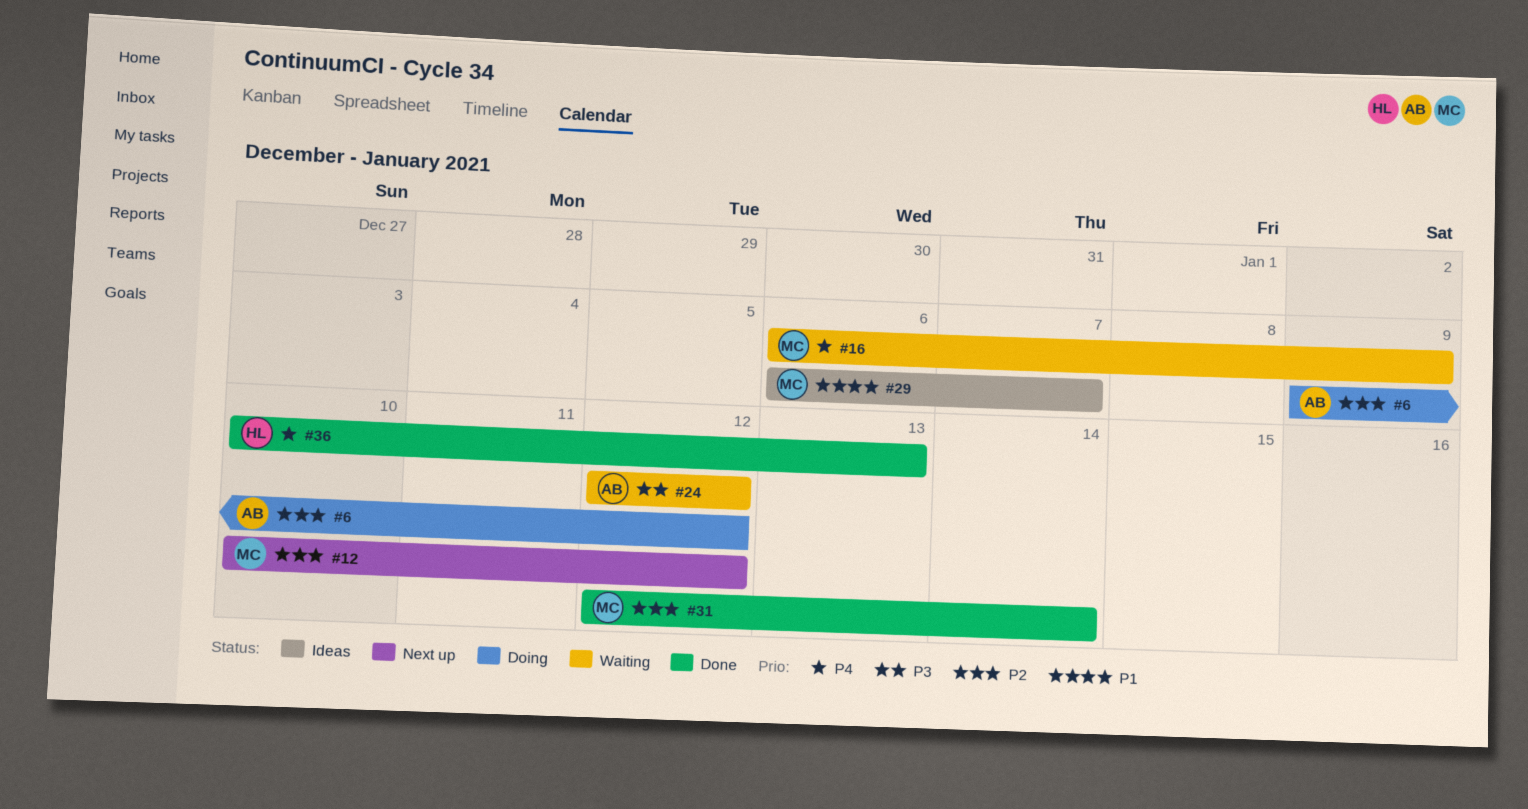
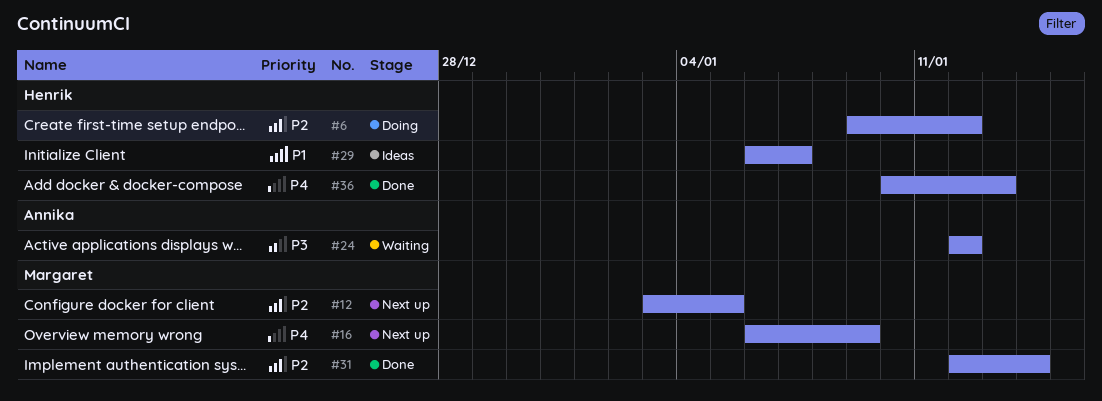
#6, owner: Annika -> Henrik
#12, start: Jan 10 -> Jan 3
#12, due: Jan 12 -> Jan 5
#16, status: Waiting -> Next up
#29, owner: Margaret -> Henrik

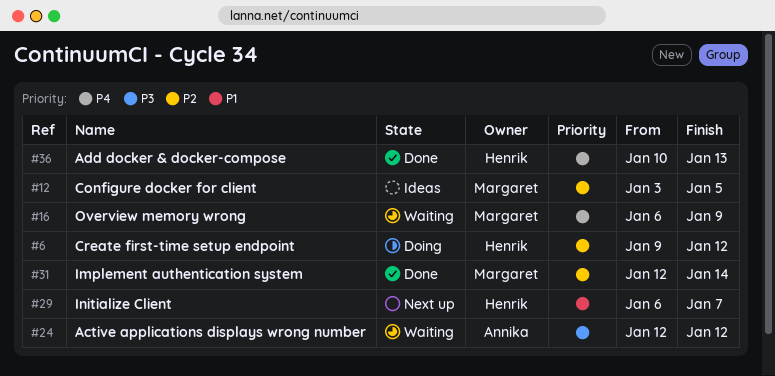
#12, status: Next up -> Ideas
#16, status: Next up -> Waiting
#29, status: Ideas -> Next up

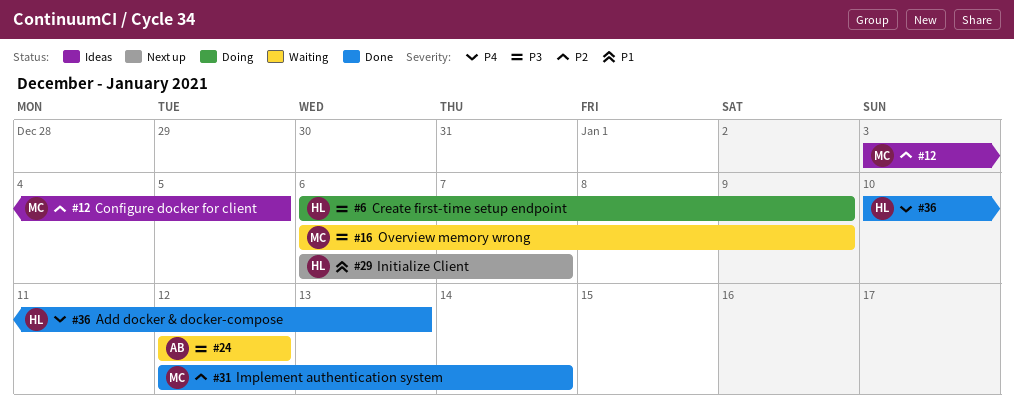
#6, priority: P2 -> P3
#6, start: Jan 9 -> Jan 6
#6, due: Jan 12 -> Jan 9
#16, priority: P4 -> P3

